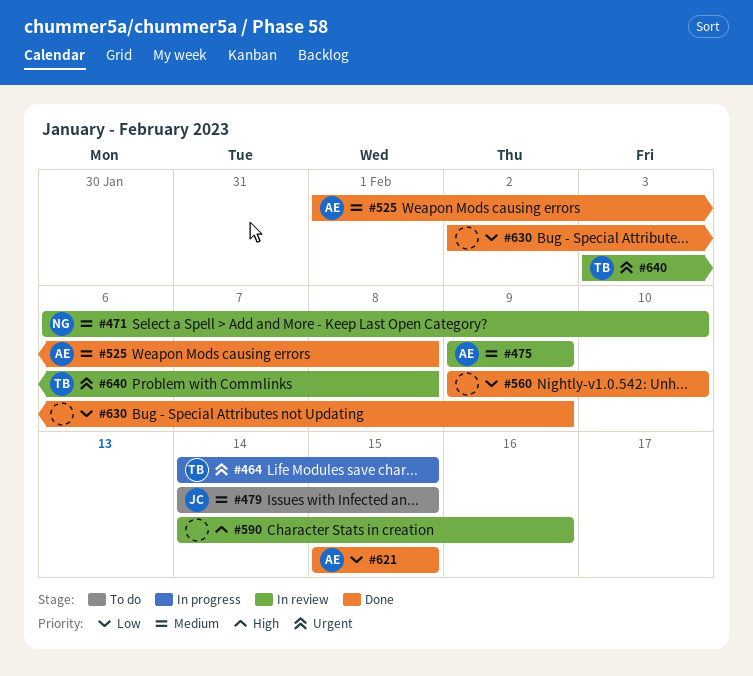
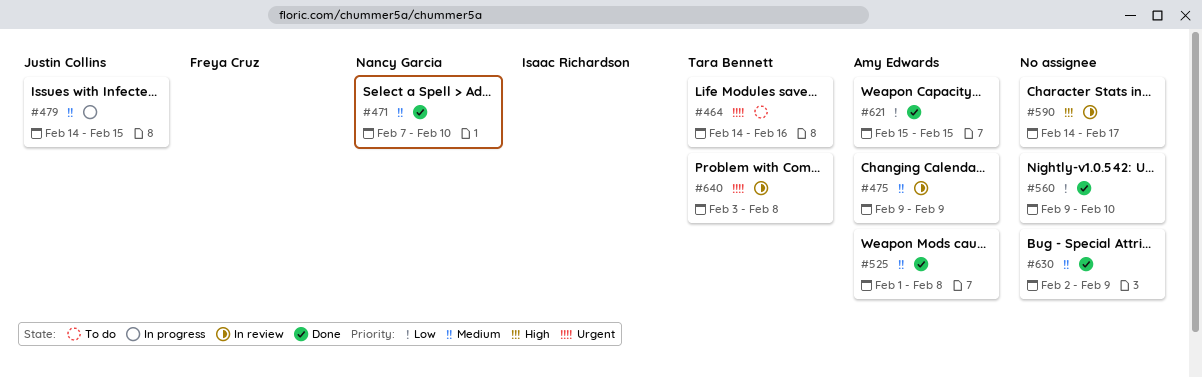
#464, status: In progress -> To do
#464, due: Feb 15 -> Feb 16
#471, status: In review -> Done
#471, start: Feb 6 -> Feb 7
#479, status: To do -> In progress
#590, due: Feb 16 -> Feb 17
#630, priority: Low -> Medium

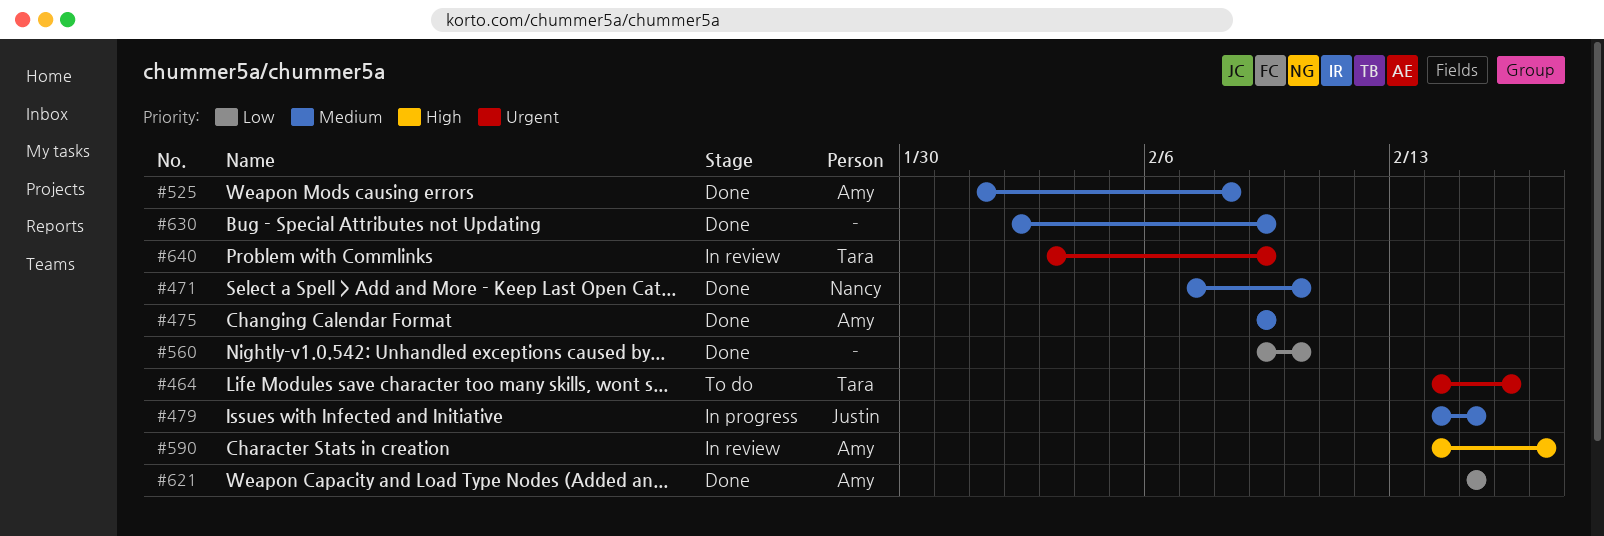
#475, status: In review -> Done
#590, owner: none -> Amy Edwards
#640, due: Feb 8 -> Feb 9

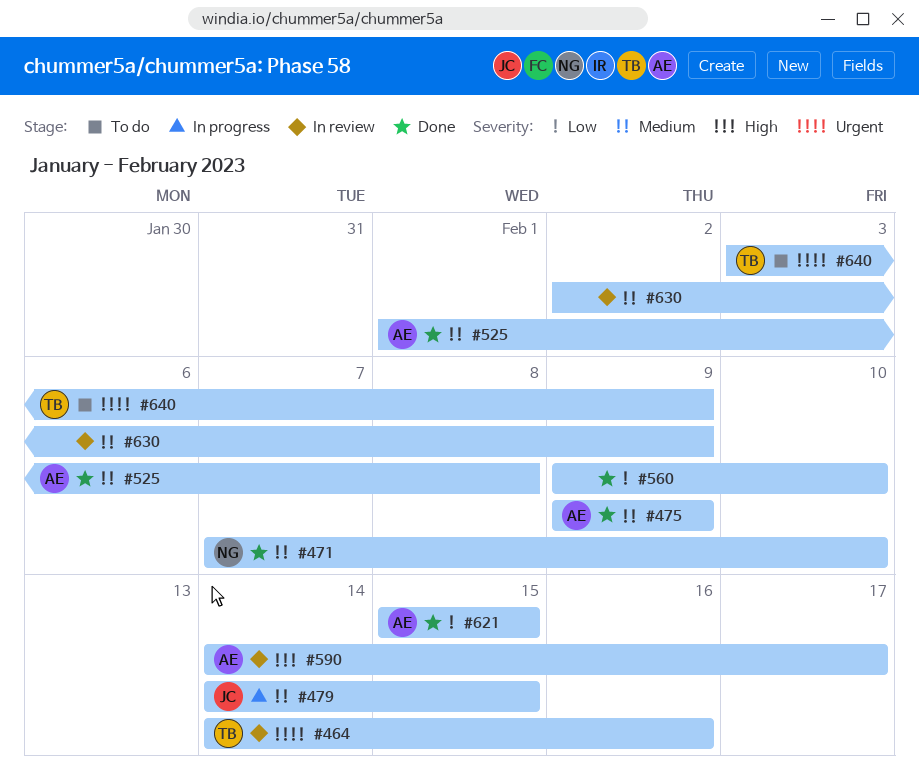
#464, status: To do -> In review
#630, status: Done -> In review
#640, status: In review -> To do

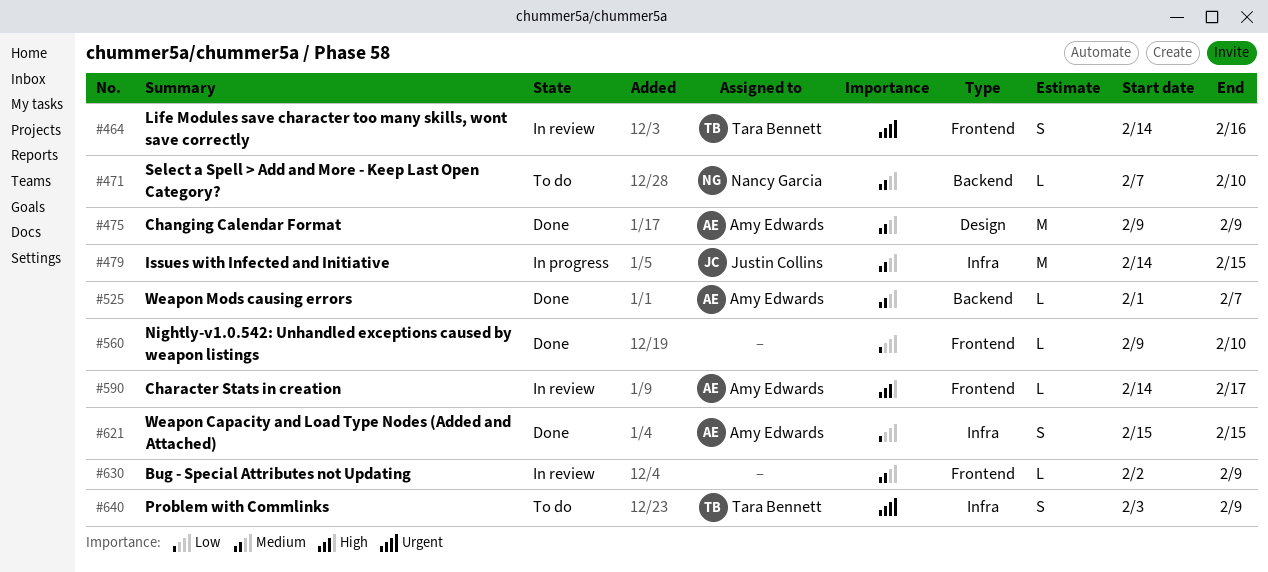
#471, status: Done -> To do
#525, due: Feb 8 -> Feb 7

